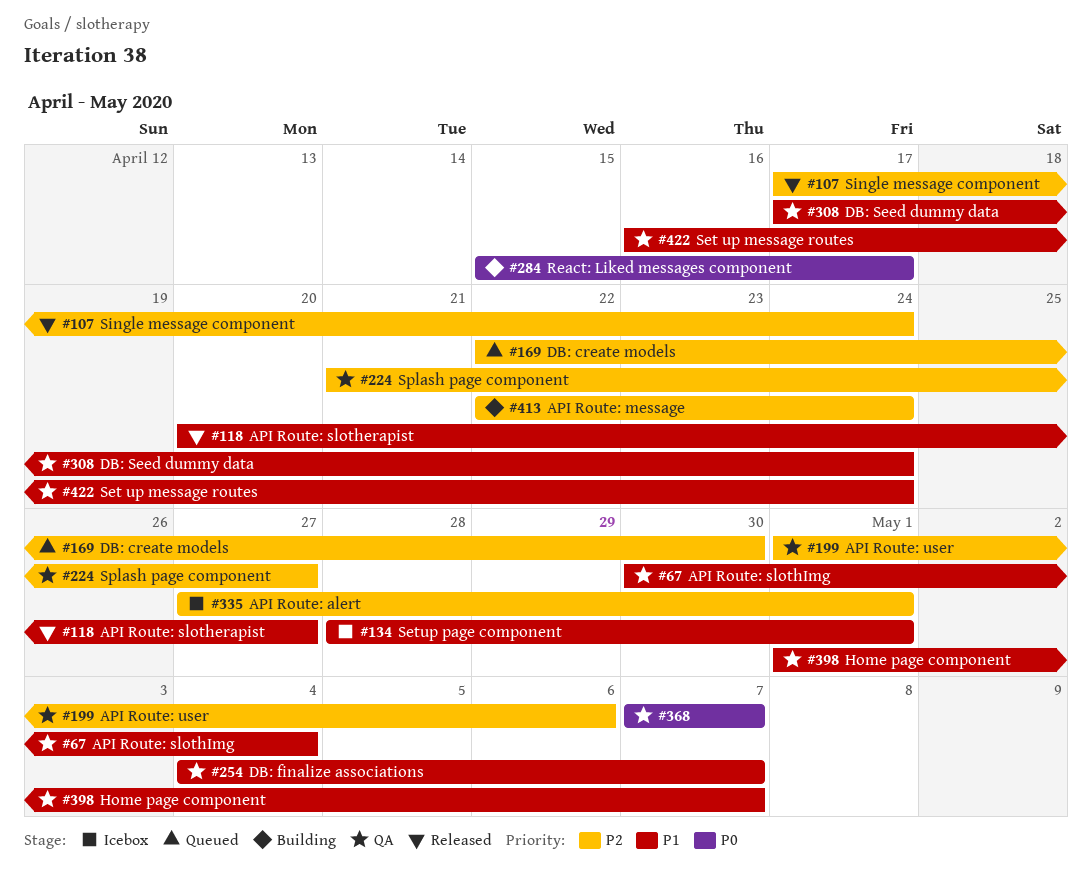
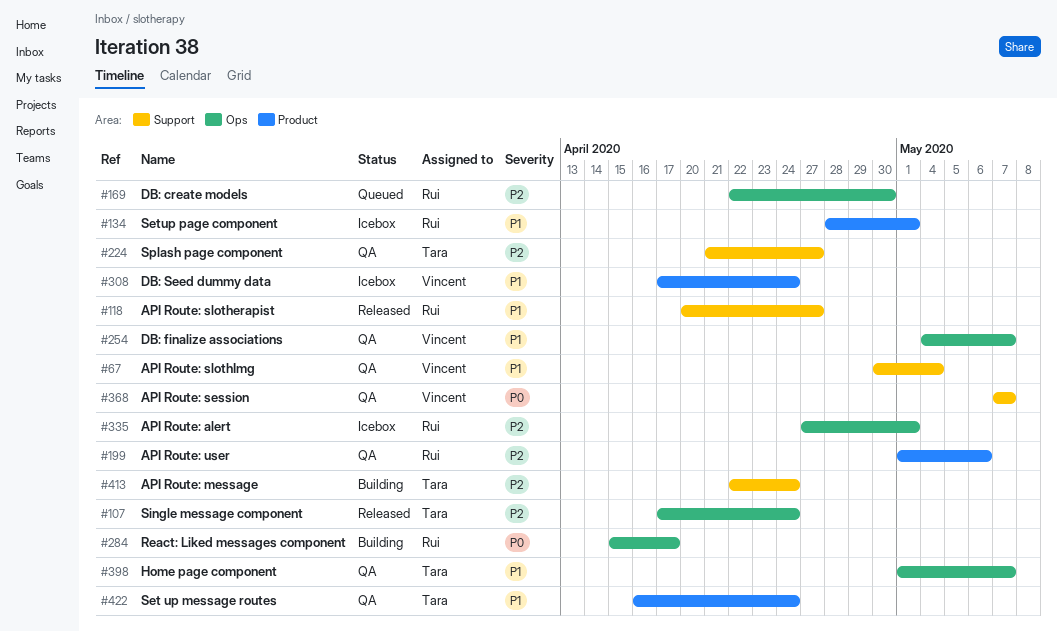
#308, status: QA -> Icebox

